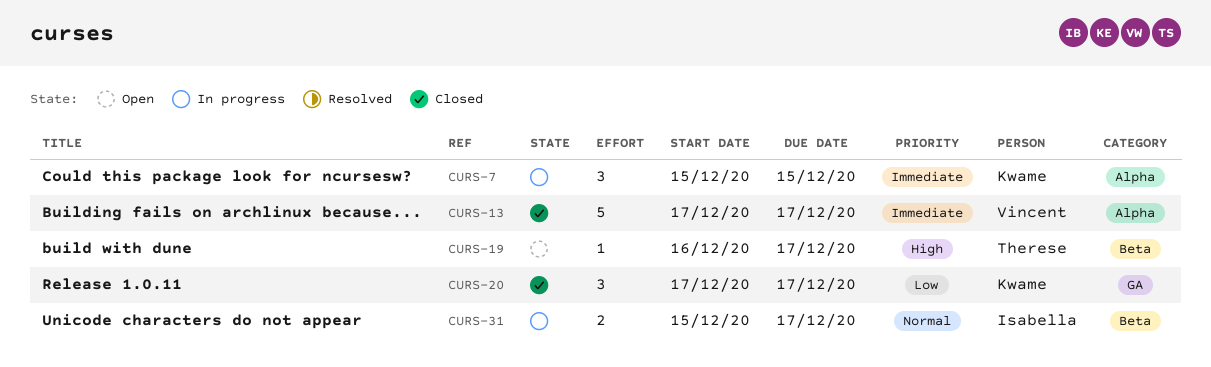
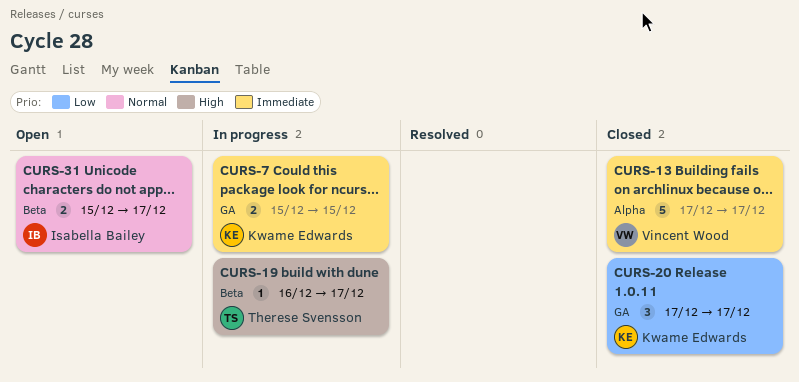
CURS-7, label: Alpha -> GA
CURS-7, estimate: 3 -> 2
CURS-19, status: Open -> In progress
CURS-31, status: In progress -> Open

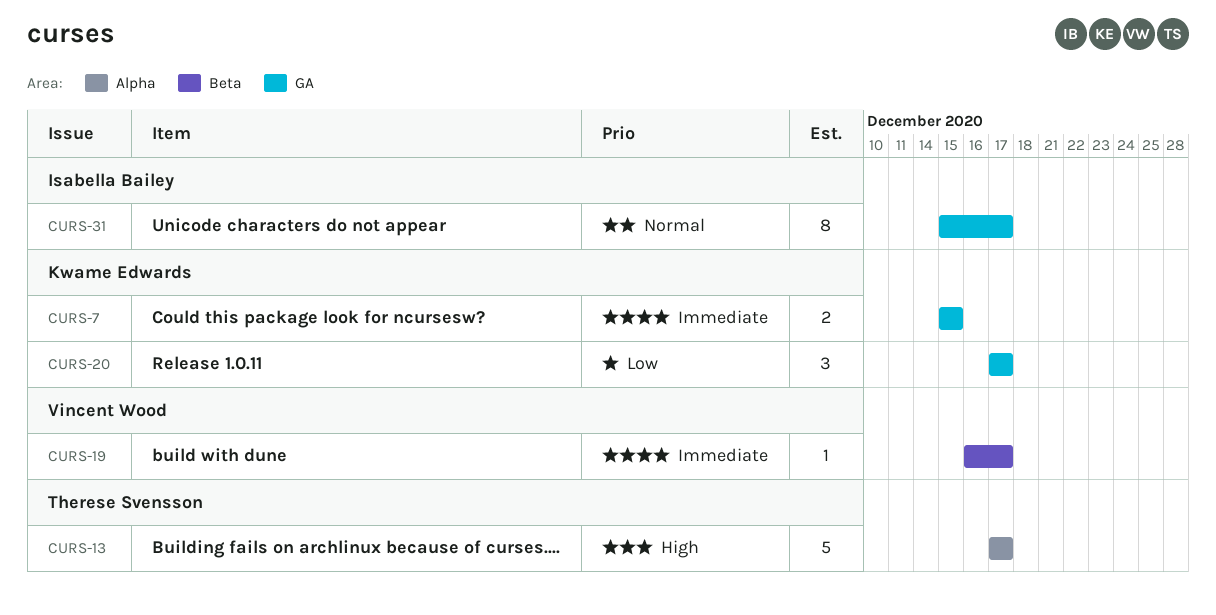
CURS-13, owner: Vincent Wood -> Therese Svensson
CURS-13, priority: Immediate -> High
CURS-19, owner: Therese Svensson -> Vincent Wood
CURS-19, priority: High -> Immediate
CURS-31, label: Beta -> GA
CURS-31, estimate: 2 -> 8

